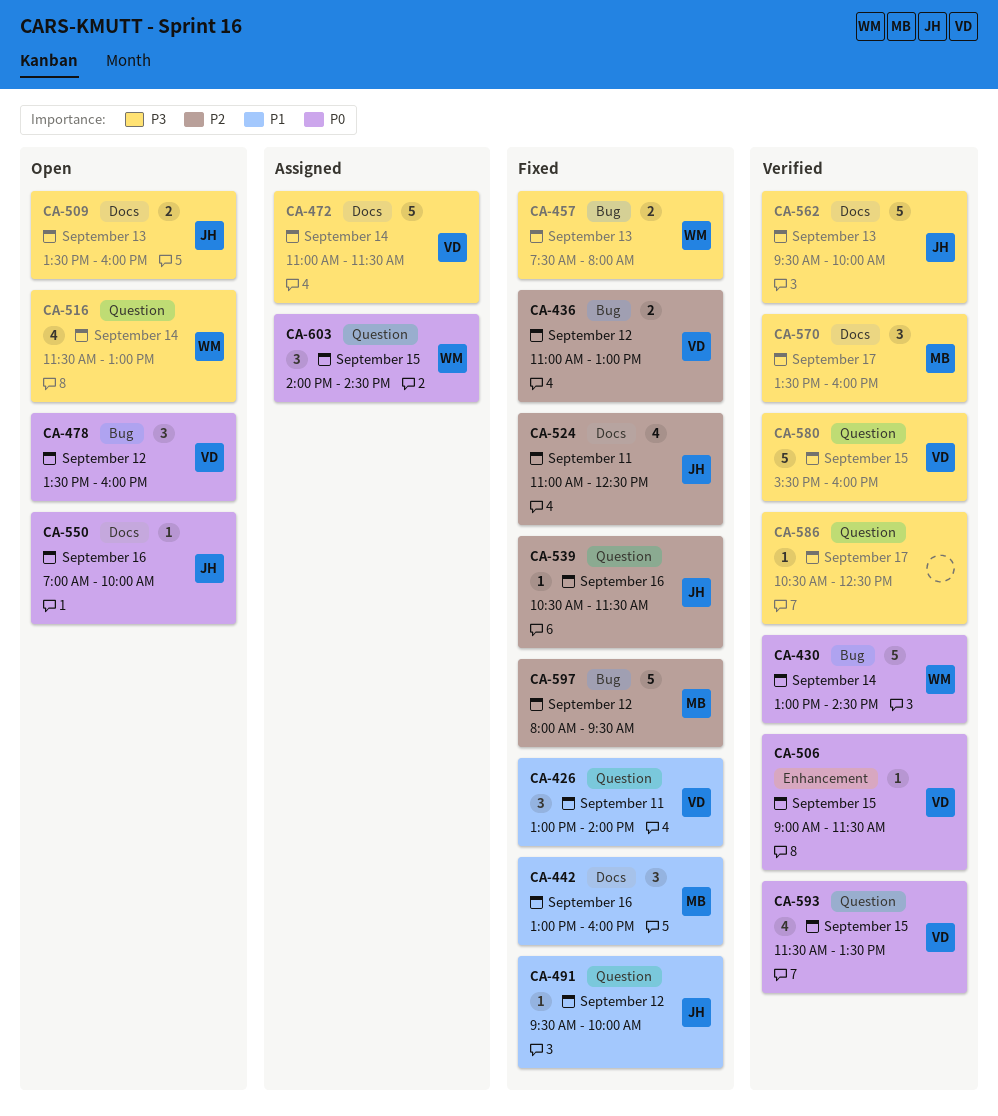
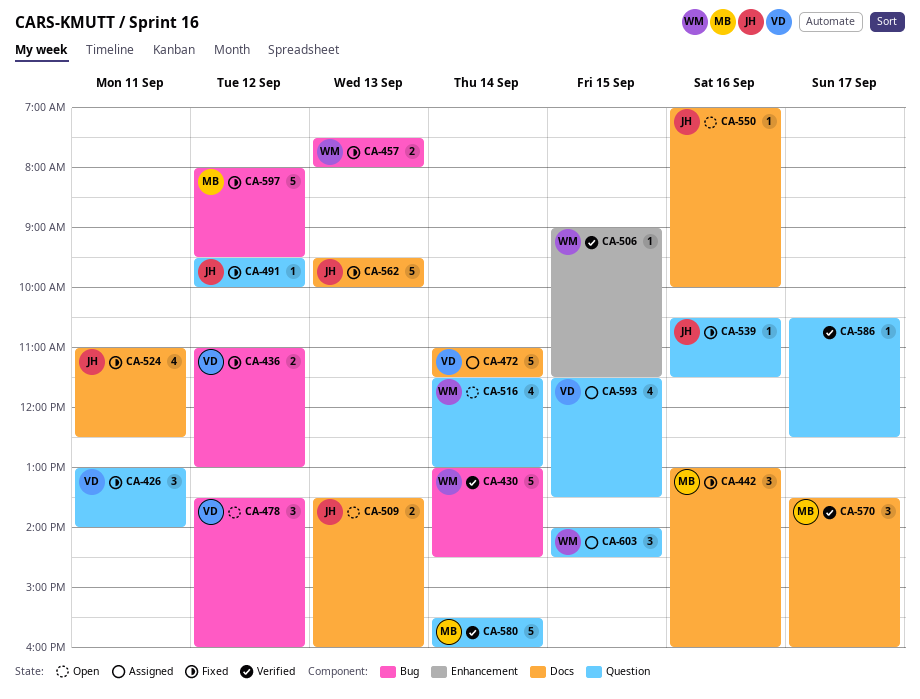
CA-506, owner: VD -> WM
CA-562, status: Verified -> Fixed
CA-580, owner: VD -> MB
CA-580, day: Sep 15 -> Sep 14
CA-593, status: Verified -> Assigned

